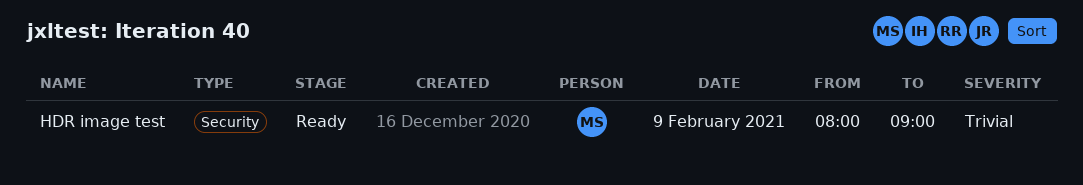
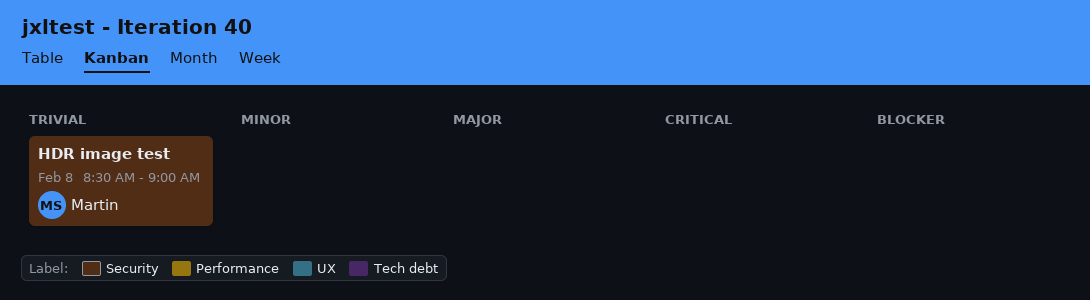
HDR image test, day: Feb 9 -> Feb 8
HDR image test, begins: 08:00 -> 08:30

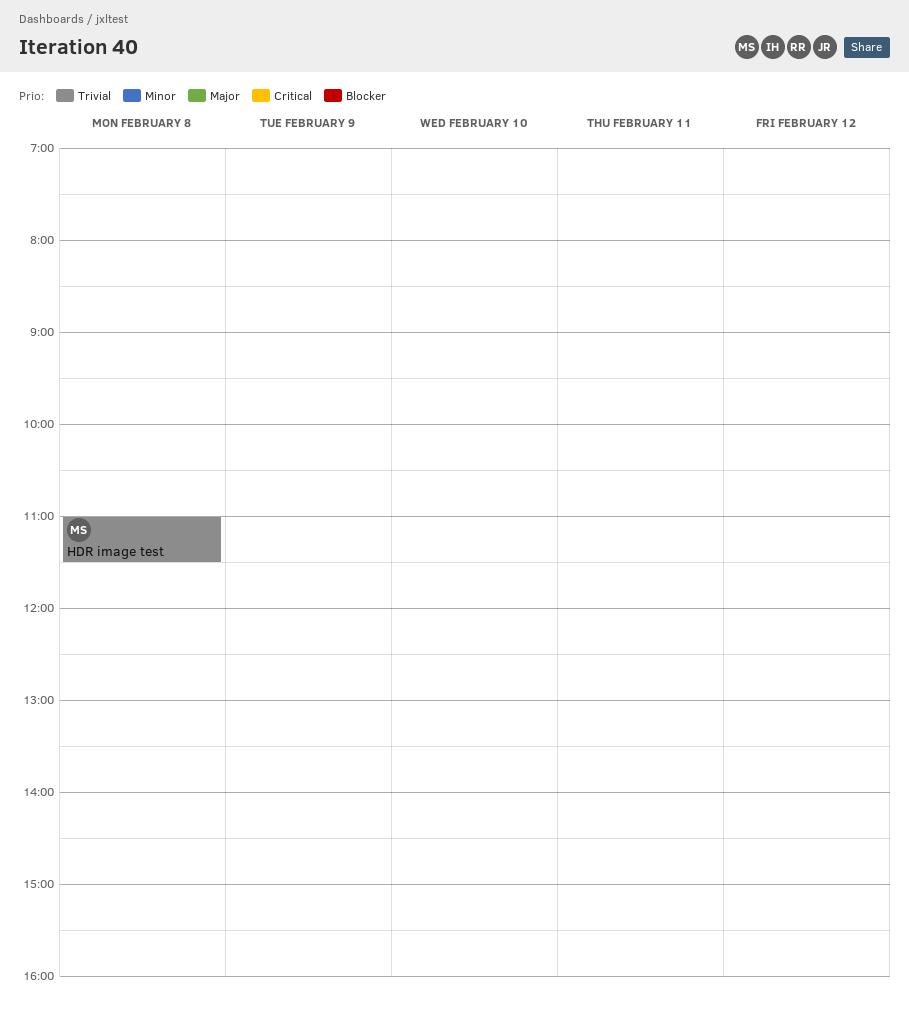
HDR image test, begins: 08:30 -> 11:00
HDR image test, ends: 09:00 -> 11:30

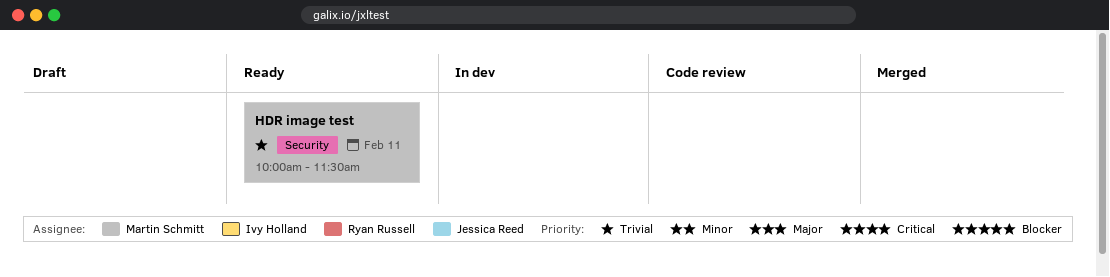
HDR image test, day: Feb 8 -> Feb 11
HDR image test, begins: 11:00 -> 10:00

